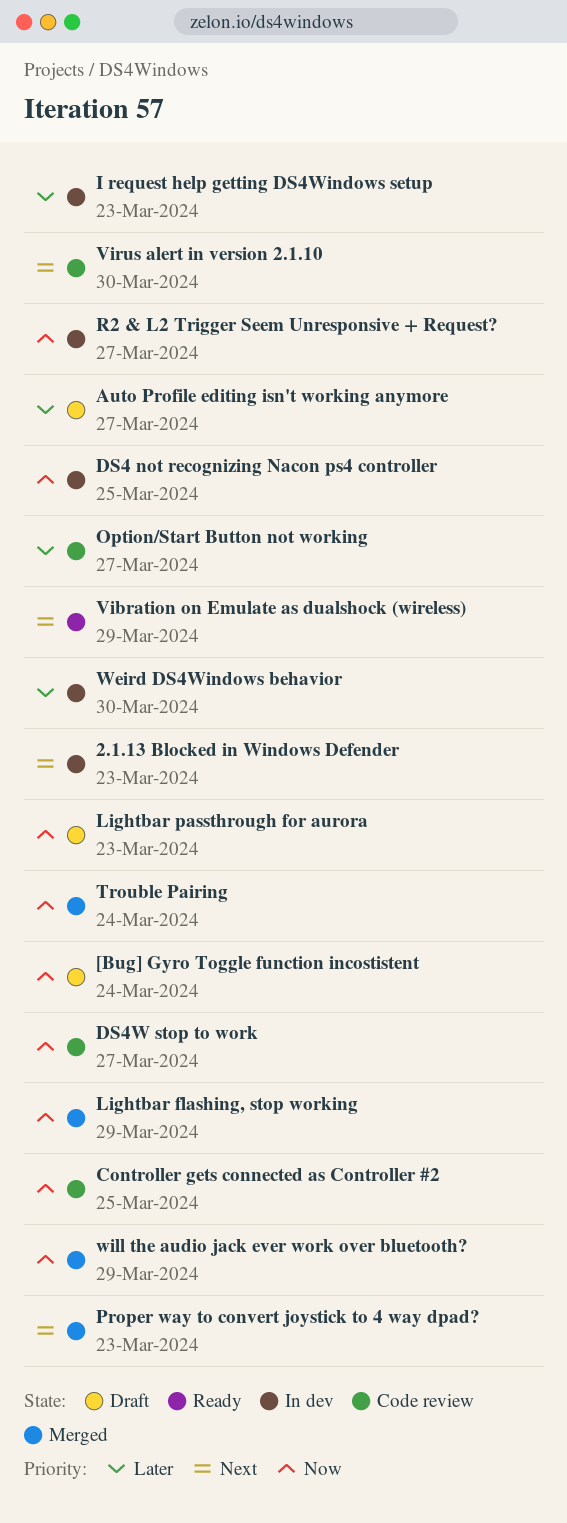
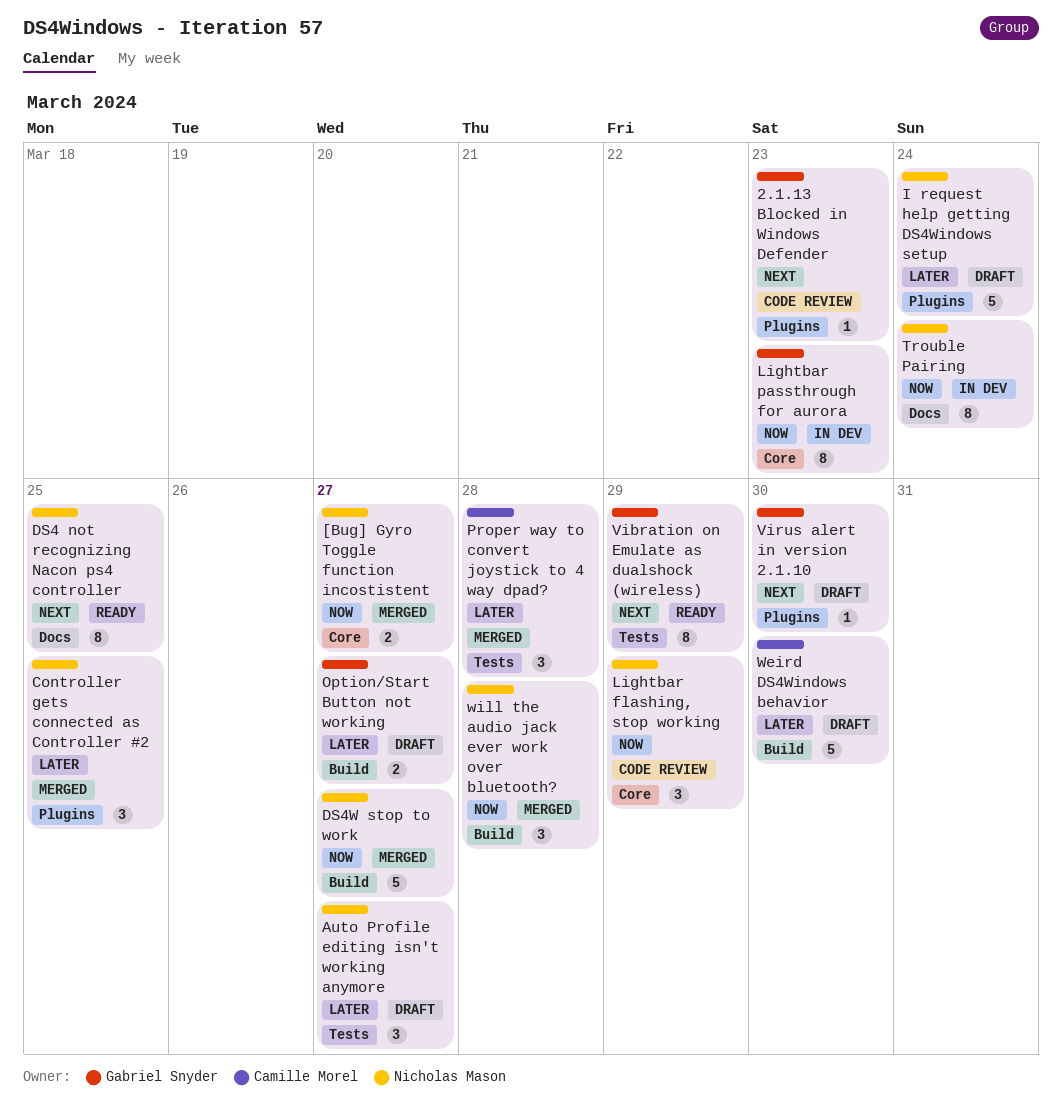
2.1.13 Blocked in Windows Defender, status: In dev -> Code review
[Bug] Gyro Toggle function incostistent, status: Draft -> Merged
[Bug] Gyro Toggle function incostistent, due: Mar 24 -> Mar 27
Controller gets connected as Controller #2, status: Code review -> Merged
Controller gets connected as Controller #2, priority: Now -> Later
DS4 not recognizing Nacon ps4 controller, status: In dev -> Ready
DS4 not recognizing Nacon ps4 controller, priority: Now -> Next
DS4W stop to work, status: Code review -> Merged
I request help getting DS4Windows setup, status: In dev -> Draft
I request help getting DS4Windows setup, due: Mar 23 -> Mar 24
Lightbar flashing, stop working, status: Merged -> Code review
Lightbar passthrough for aurora, status: Draft -> In dev
Option/Start Button not working, status: Code review -> Draft
Proper way to convert joystick to 4 way dpad?, priority: Next -> Later
Proper way to convert joystick to 4 way dpad?, due: Mar 23 -> Mar 28
R2 & L2 Trigger Seem Unresponsive + Request?: present -> none
Trouble Pairing, status: Merged -> In dev
Virus alert in version 2.1.10, status: Code review -> Draft
Weird DS4Windows behavior, status: In dev -> Draft
will the audio jack ever work over bluetooth?, due: Mar 29 -> Mar 28

